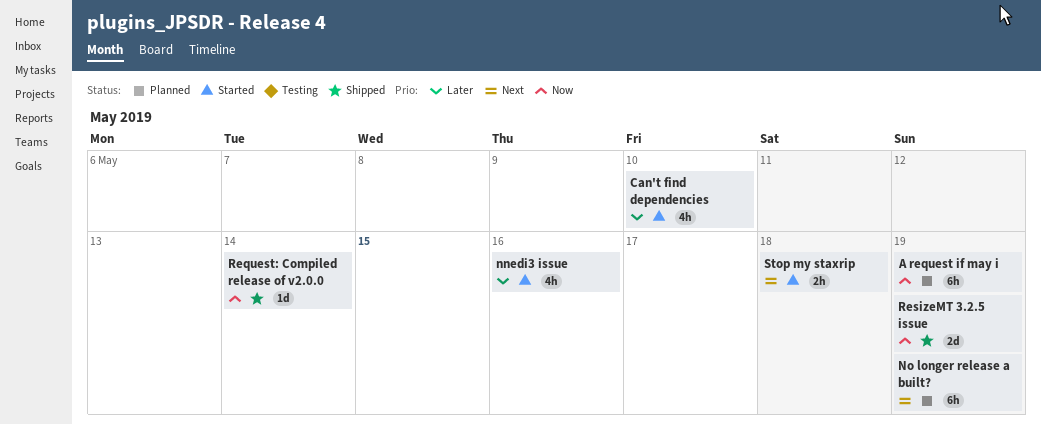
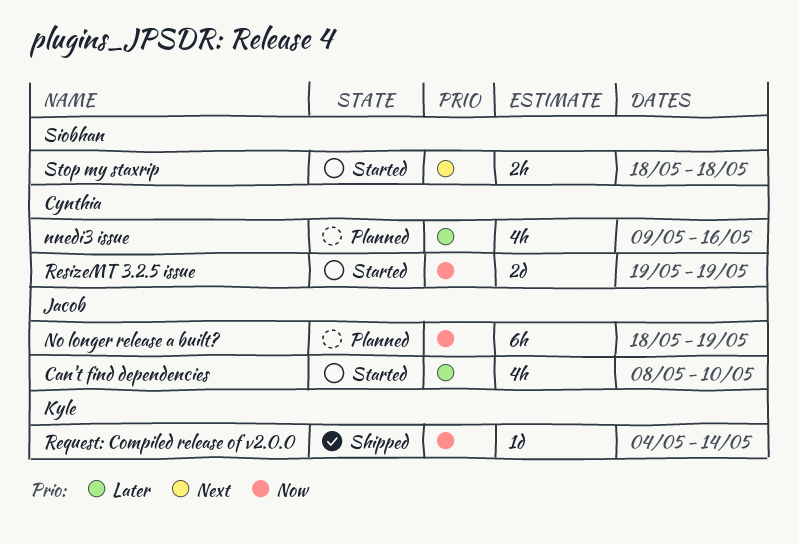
A request if may i: present -> none
nnedi3 issue, status: Started -> Planned
No longer release a built?, priority: Next -> Now
ResizeMT 3.2.5 issue, status: Shipped -> Started

